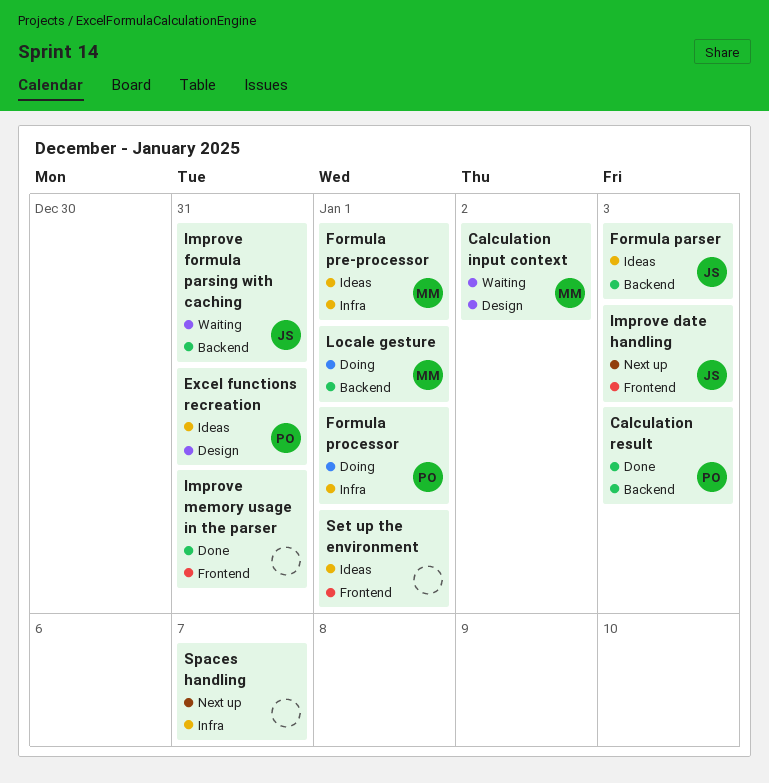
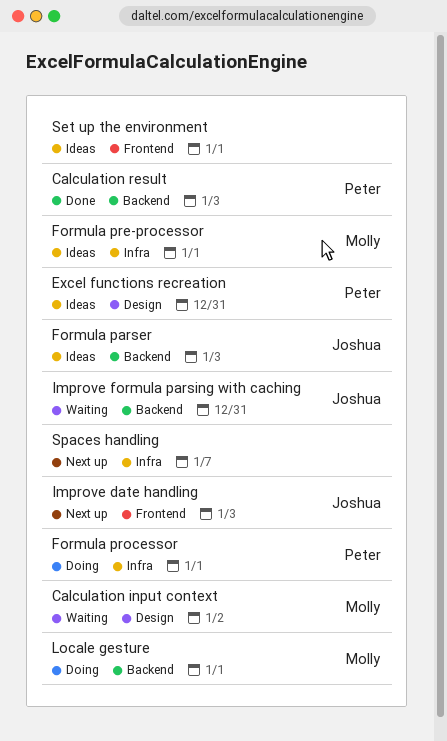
Improve memory usage in the parser: present -> none

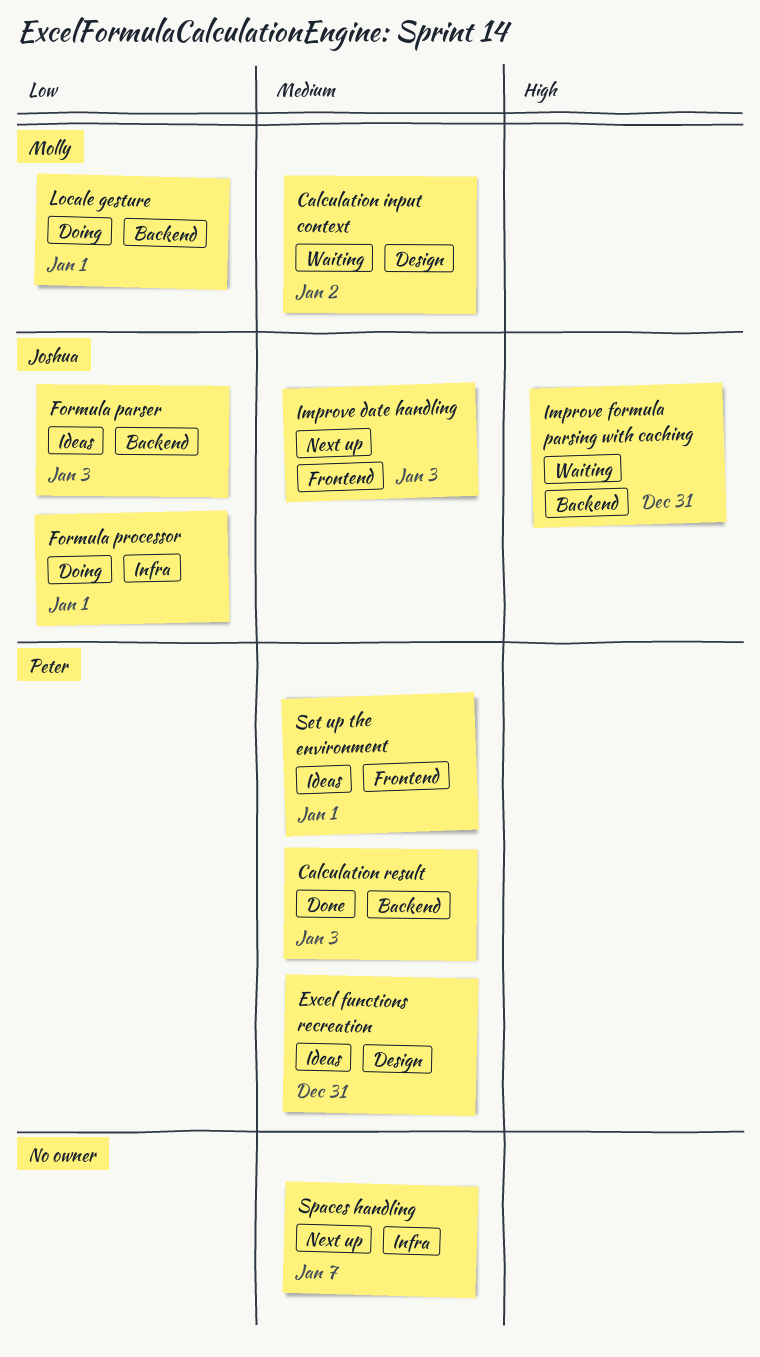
Formula pre-processor: present -> none
Formula processor, owner: Peter -> Joshua
Set up the environment, owner: none -> Peter

